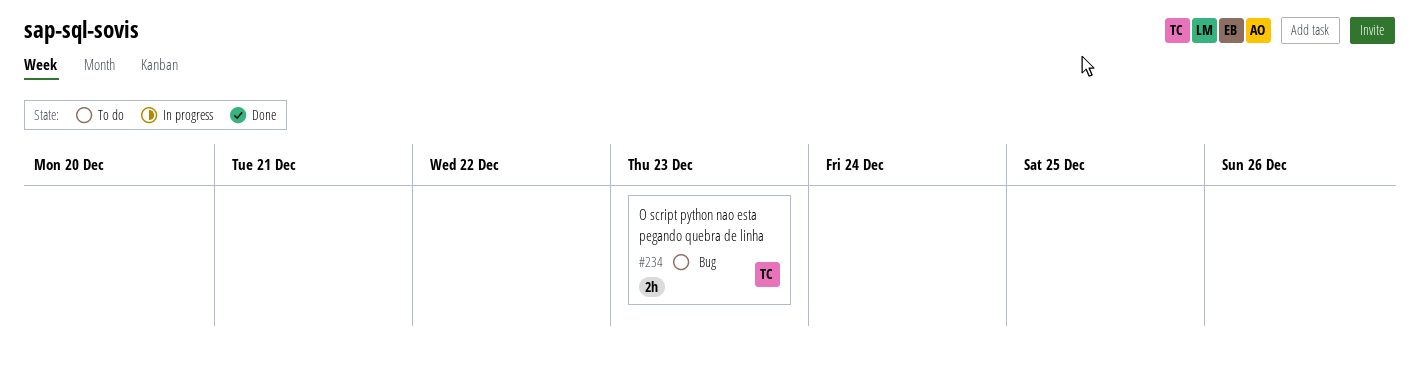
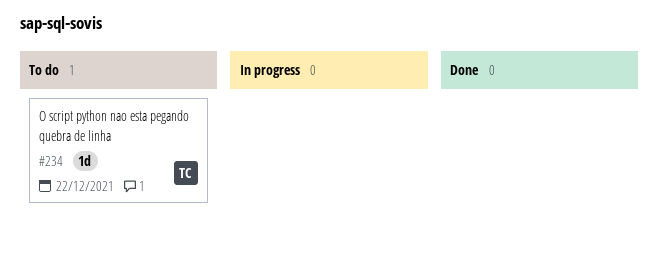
#234, estimate: 2h -> 1d
#234, due: Dec 23 -> Dec 22

